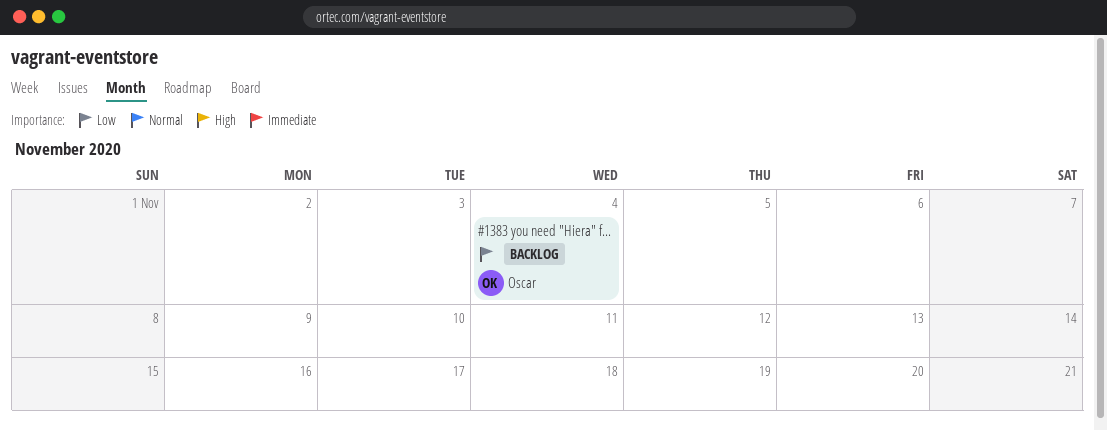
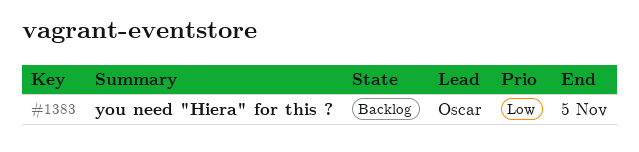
#1383, due: Nov 4 -> Nov 5

